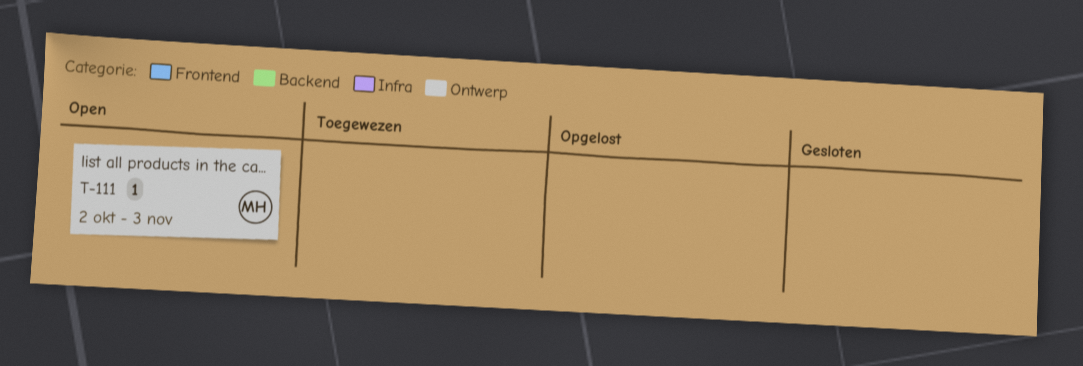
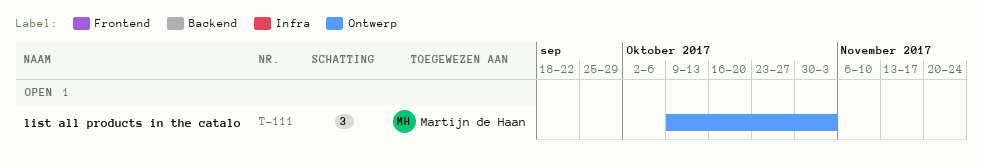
T-111, estimate: 1 -> 3
T-111, start: Oct 2 -> Oct 9

